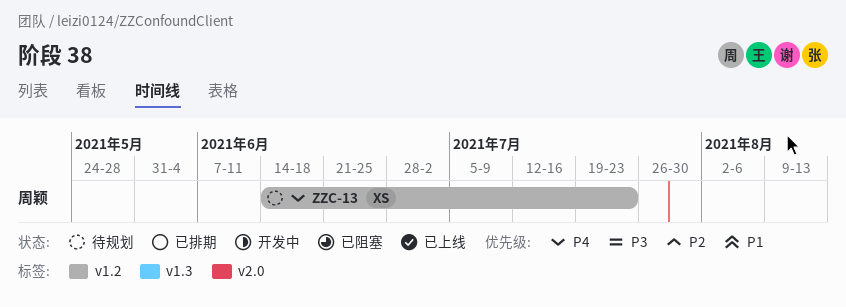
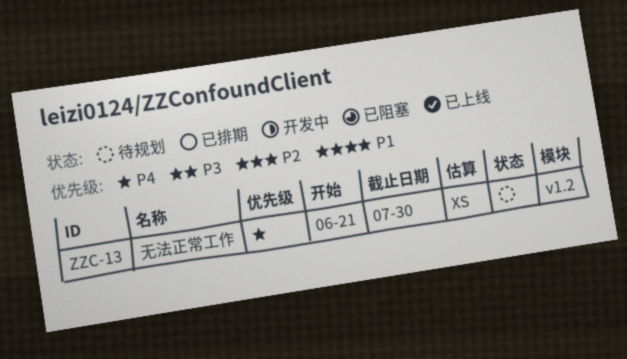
ZZC-13, start: Jun 14 -> Jun 21
ZZC-13, due: Jul 23 -> Jul 30

